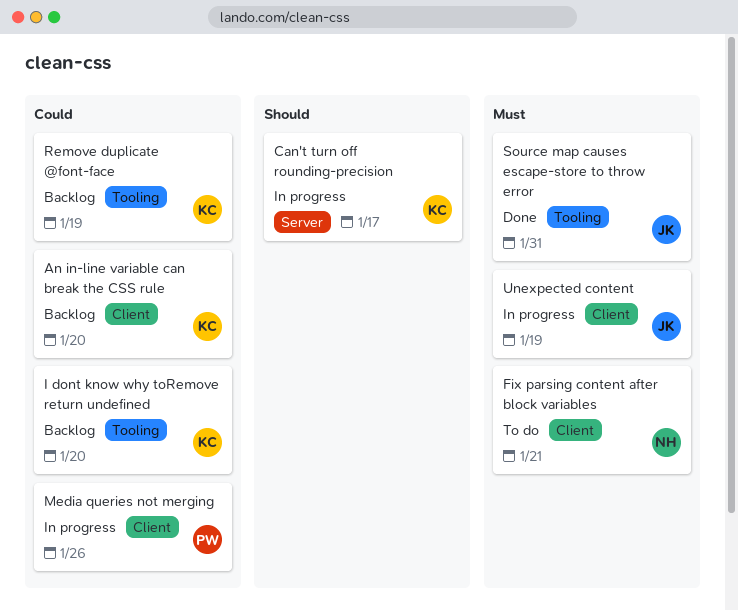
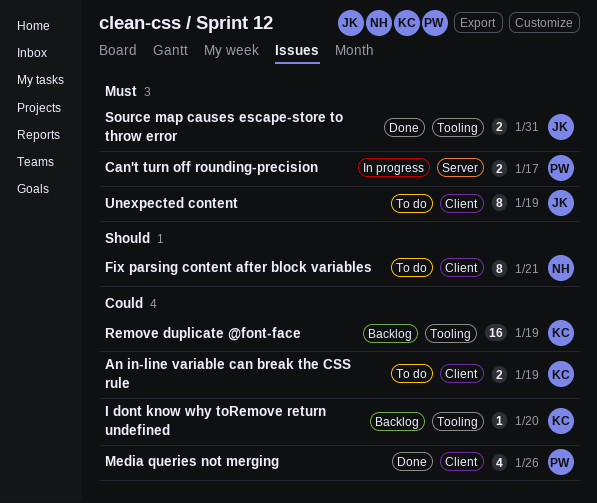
An in-line variable can break the CSS rule, status: Backlog -> To do
An in-line variable can break the CSS rule, due: Jan 20 -> Jan 19
Can't turn off rounding-precision, owner: KC -> PW
Can't turn off rounding-precision, priority: Should -> Must
Fix parsing content after block variables, priority: Must -> Should
Media queries not merging, status: In progress -> Done
Unexpected content, status: In progress -> To do

